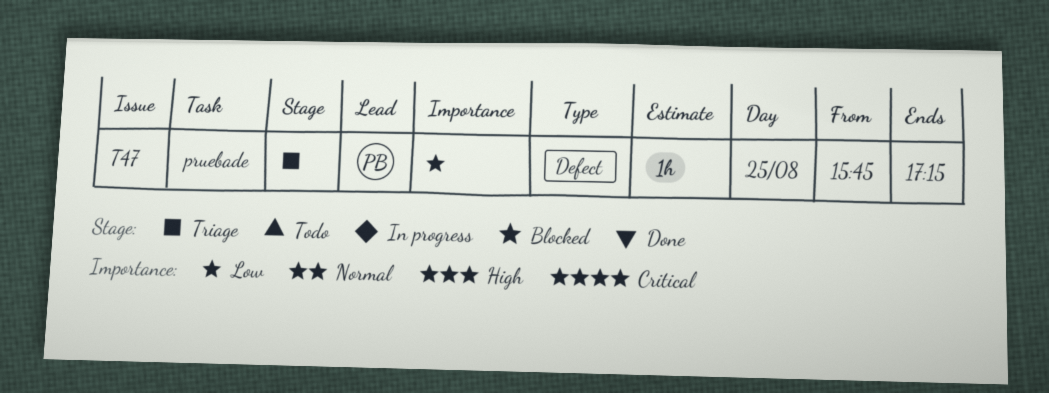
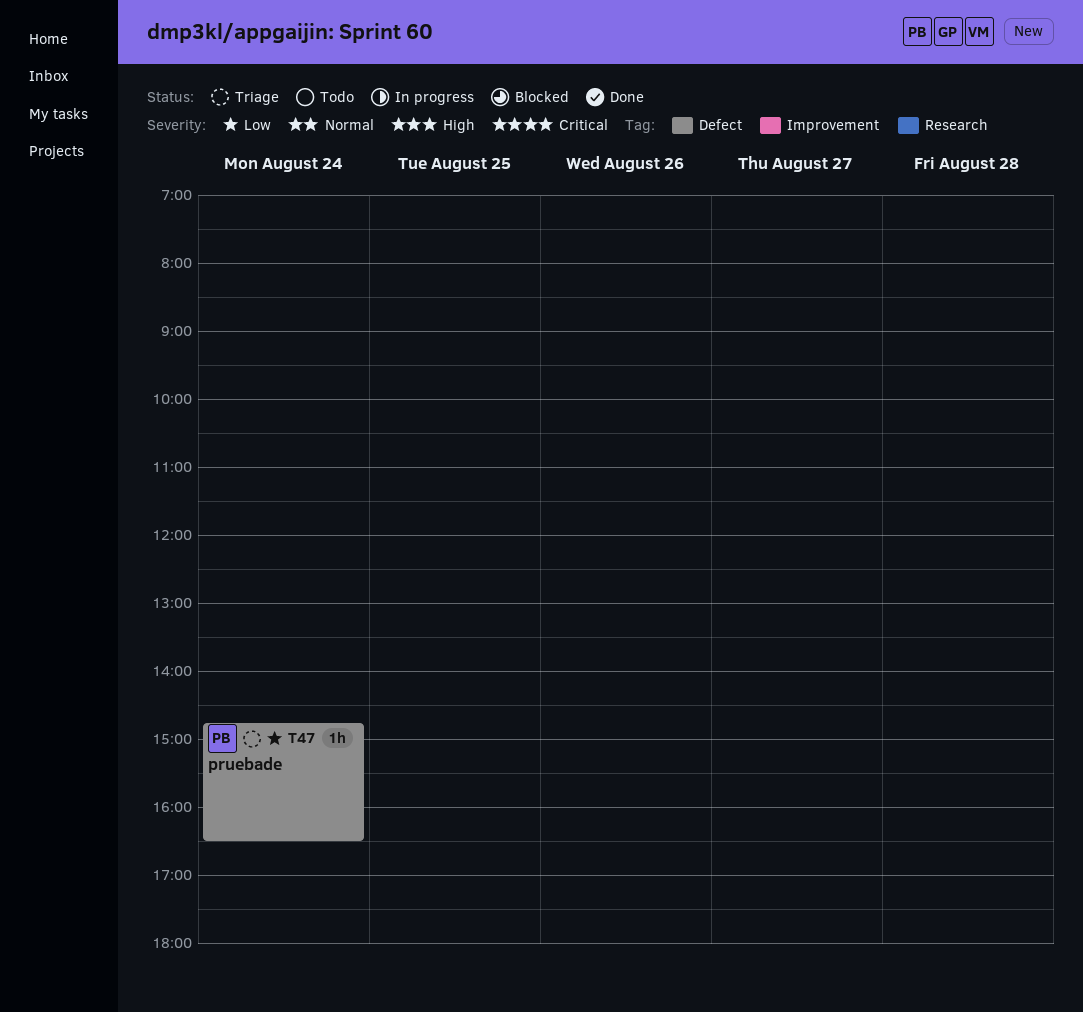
T47, day: Aug 25 -> Aug 24
T47, begins: 15:45 -> 14:45
T47, ends: 17:15 -> 16:30

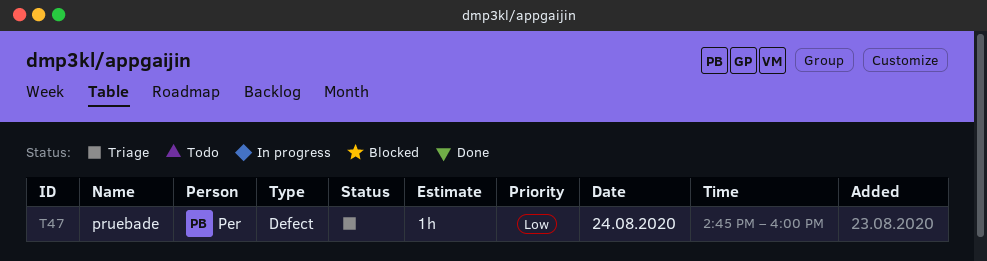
T47, ends: 16:30 -> 16:00

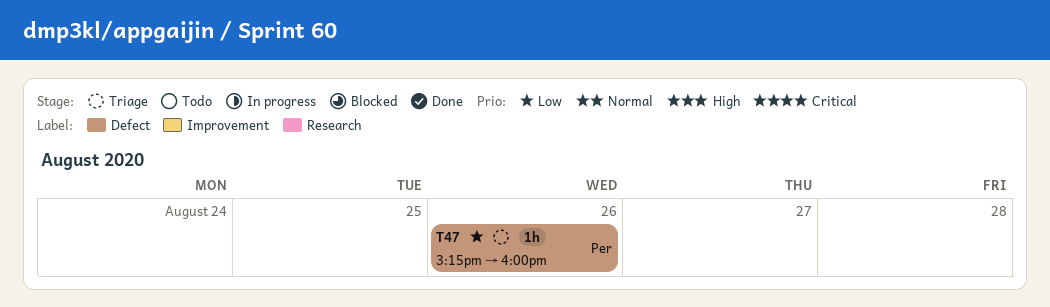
T47, day: Aug 24 -> Aug 26
T47, begins: 14:45 -> 15:15

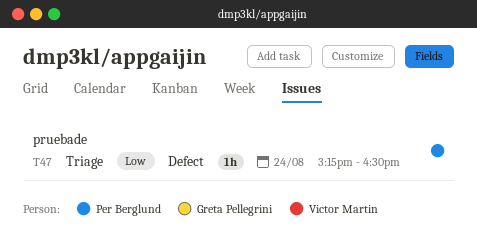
T47, day: Aug 26 -> Aug 24
T47, ends: 16:00 -> 16:30

